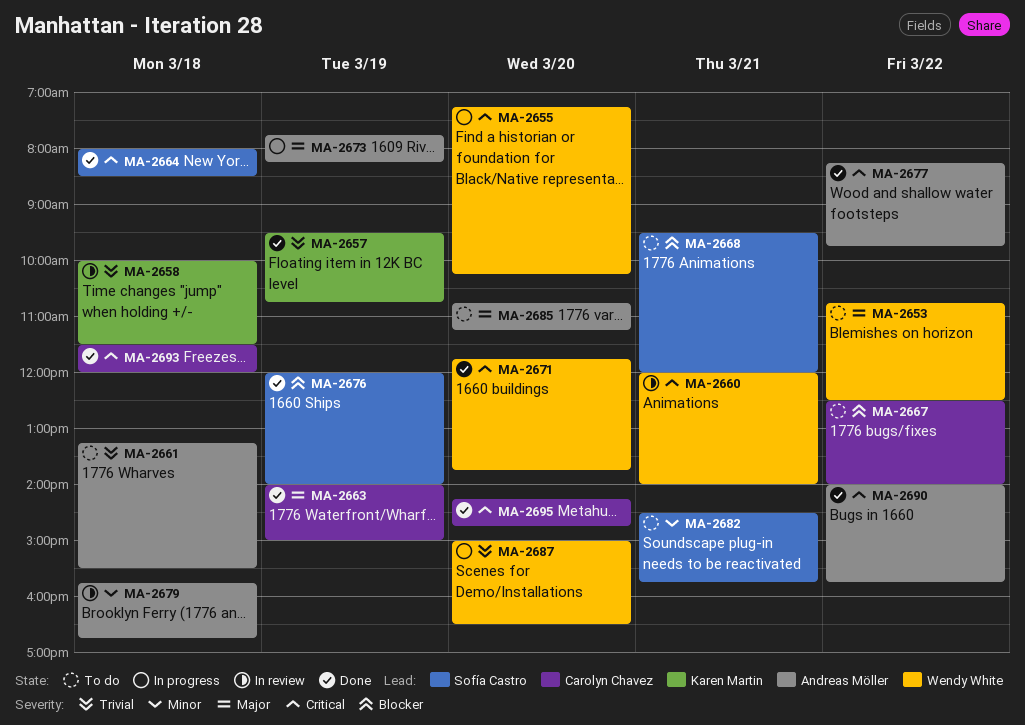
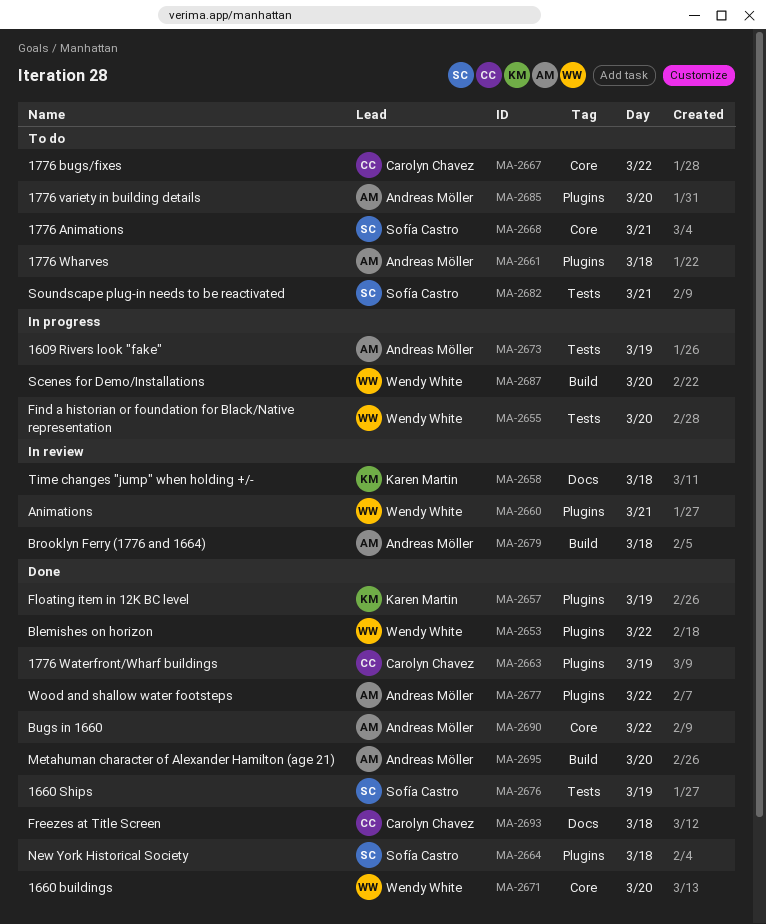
MA-2653, status: To do -> Done
MA-2695, owner: Carolyn Chavez -> Andreas Möller

